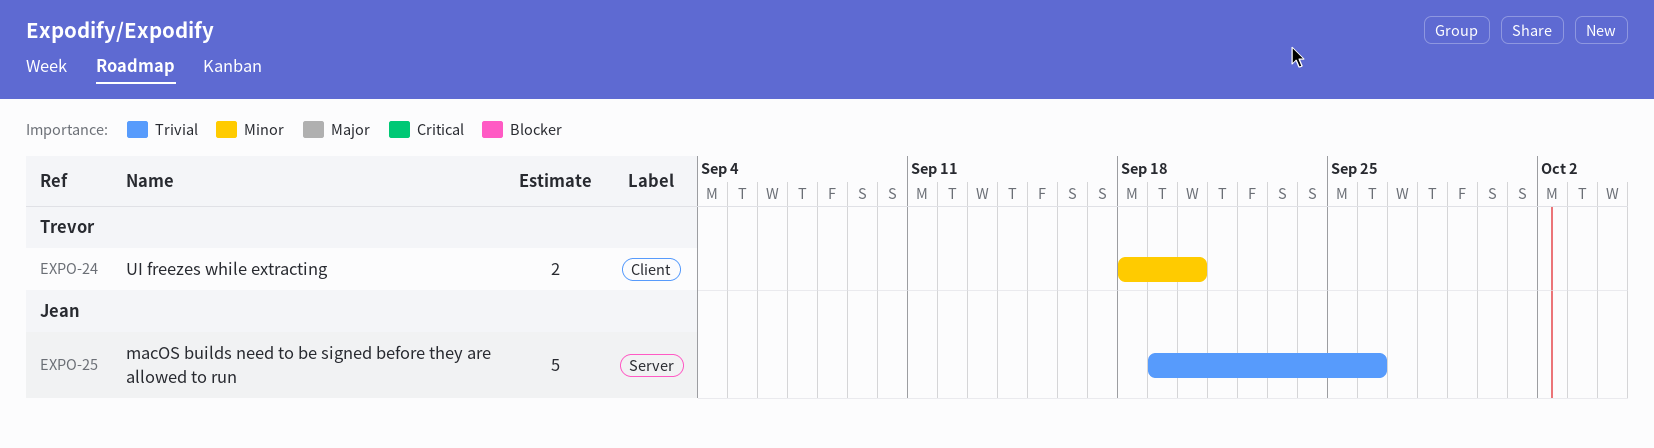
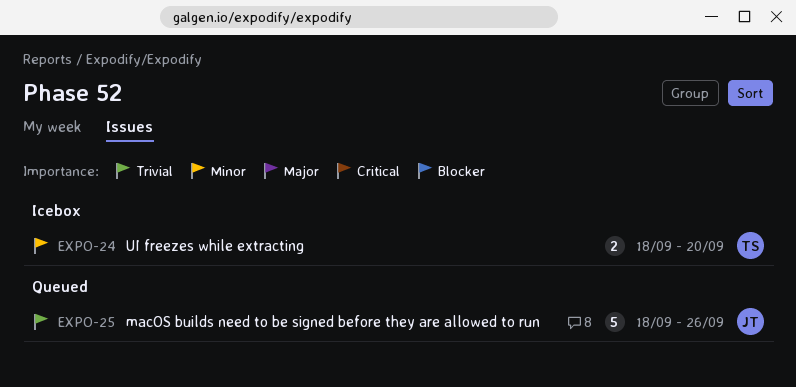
EXPO-25, start: Sep 19 -> Sep 18

